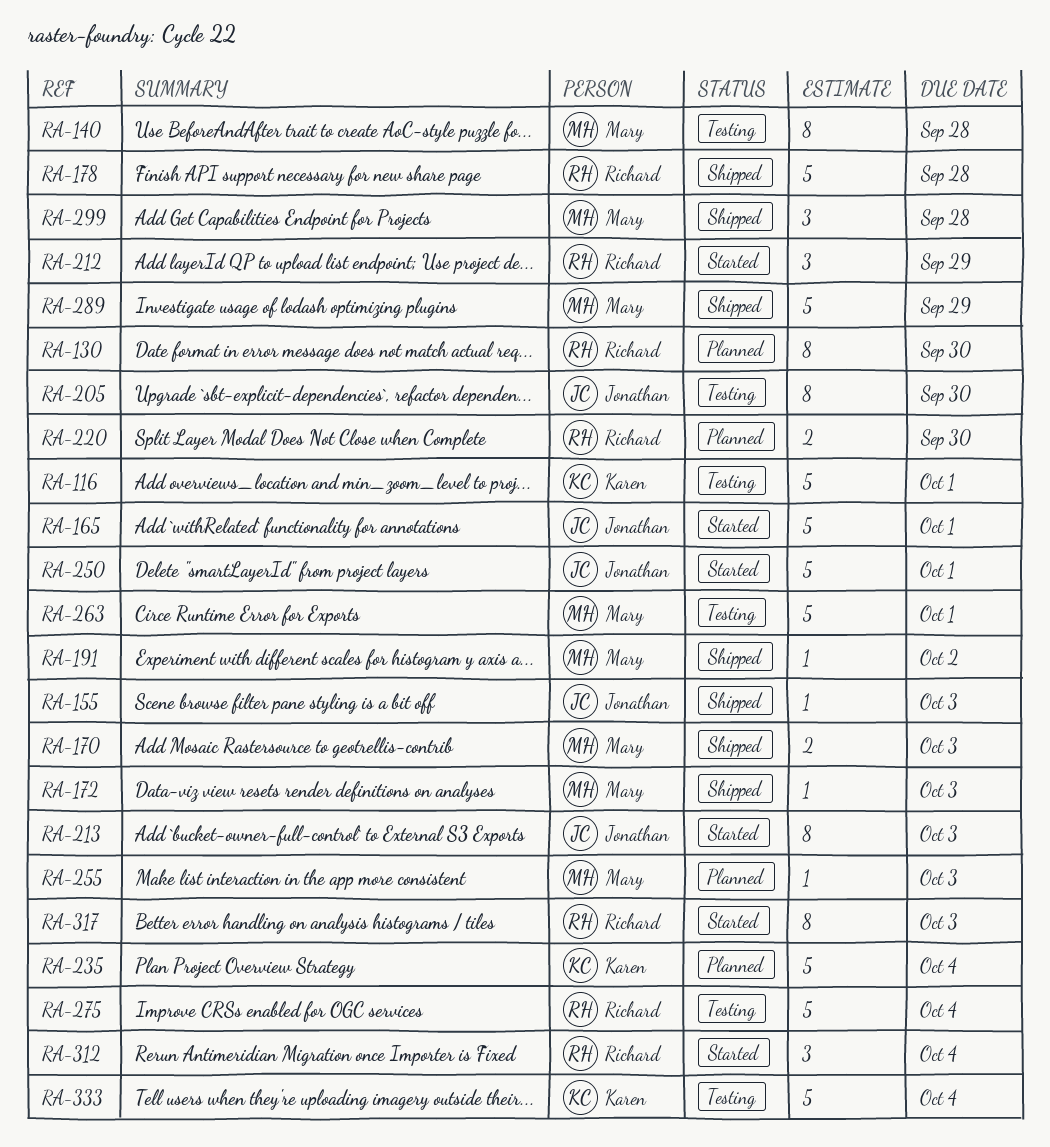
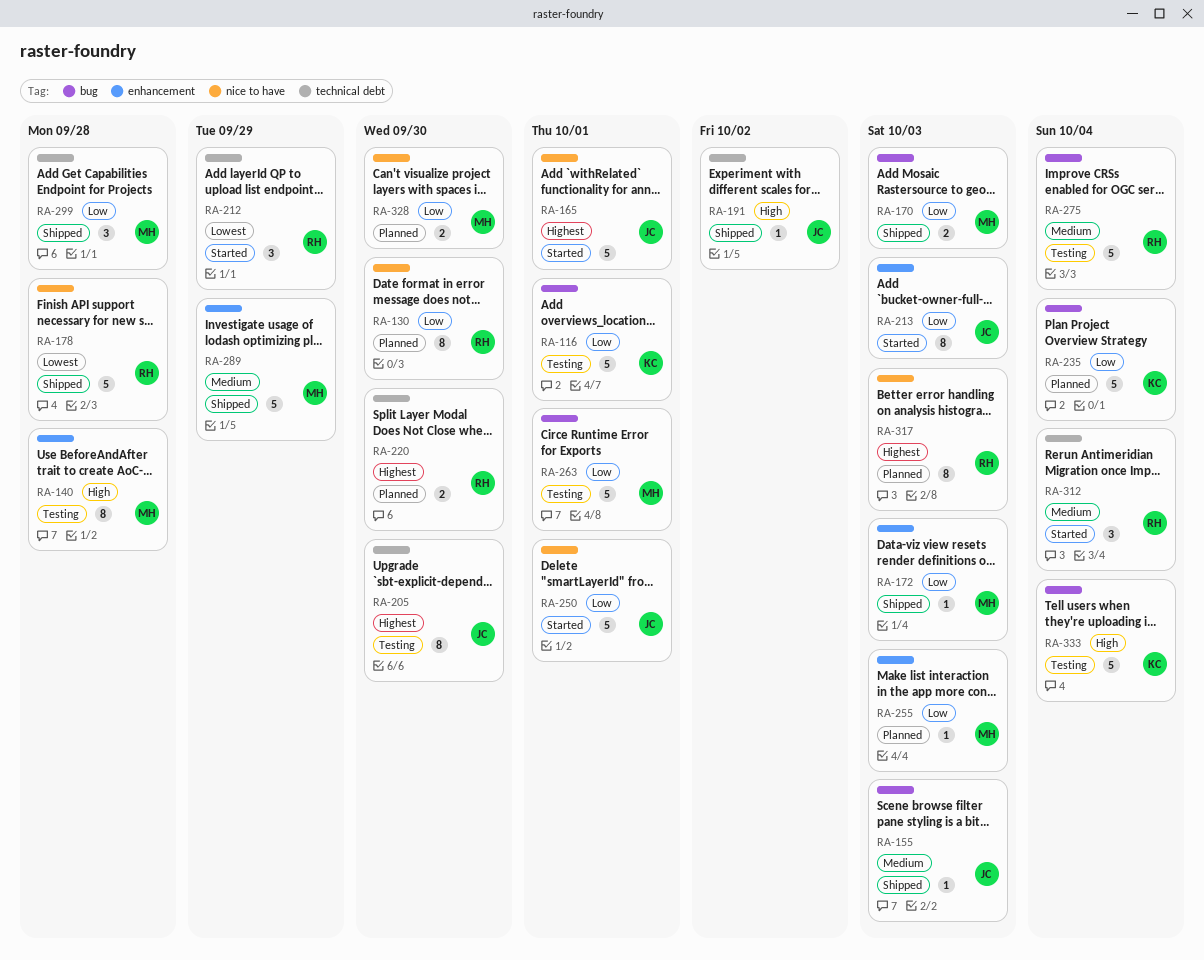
RA-191, owner: Mary -> Jonathan
RA-317, status: Started -> Planned
RA-328: none -> present

